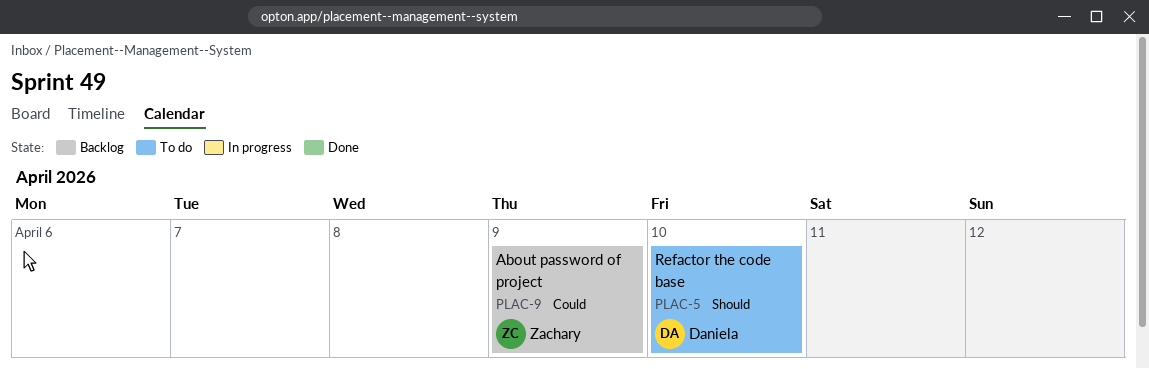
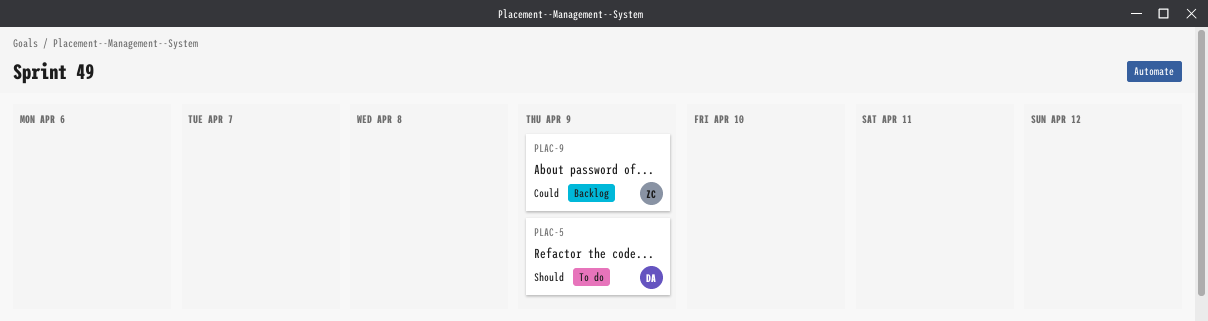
PLAC-5, due: Apr 10 -> Apr 9

